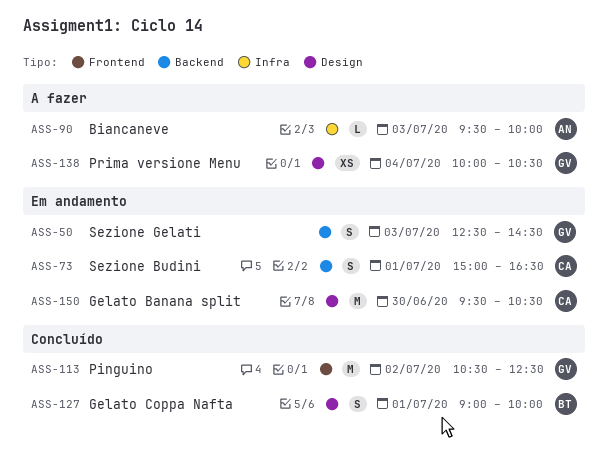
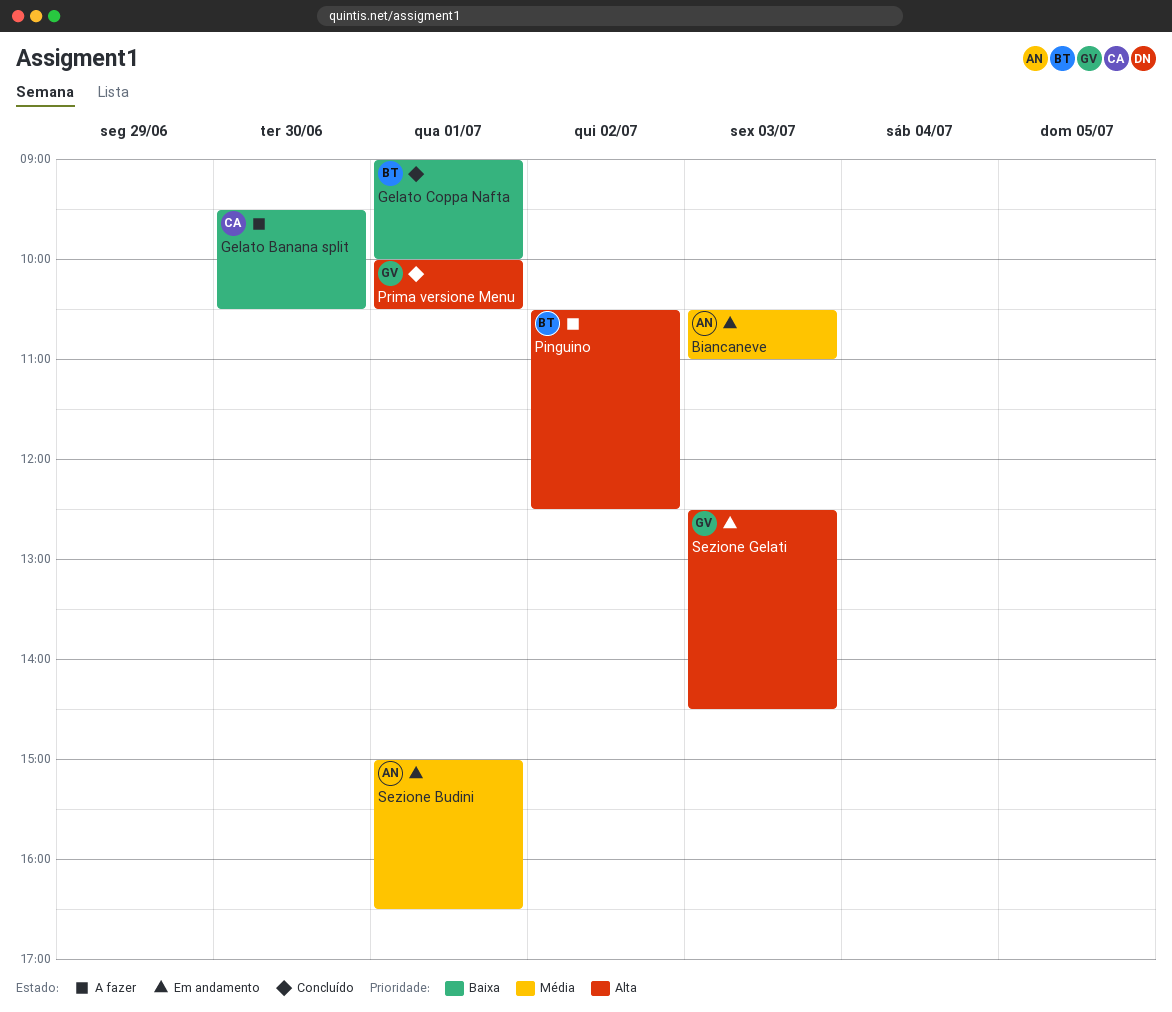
Biancaneve, status: A fazer -> Em andamento
Biancaneve, begins: 09:30 -> 10:30
Biancaneve, ends: 10:00 -> 11:00
Gelato Banana split, status: Em andamento -> A fazer
Pinguino, status: Concluído -> A fazer
Pinguino, owner: GV -> BT
Prima versione Menu, status: A fazer -> Concluído
Prima versione Menu, day: Jul 4 -> Jul 1
Sezione Budini, owner: CA -> AN

